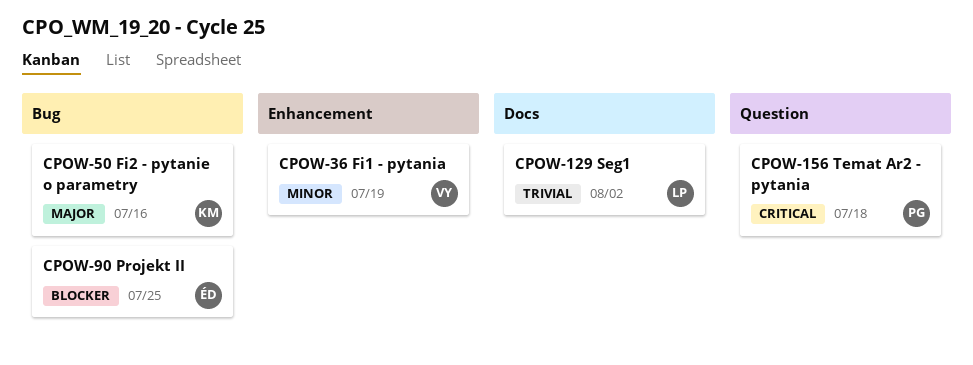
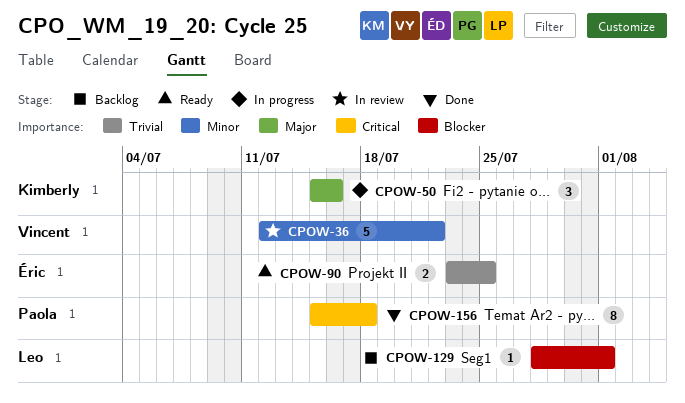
CPOW-36, due: Jul 19 -> Jul 22
CPOW-90, priority: Blocker -> Trivial
CPOW-129, priority: Trivial -> Blocker
CPOW-129, due: Aug 2 -> Aug 1

